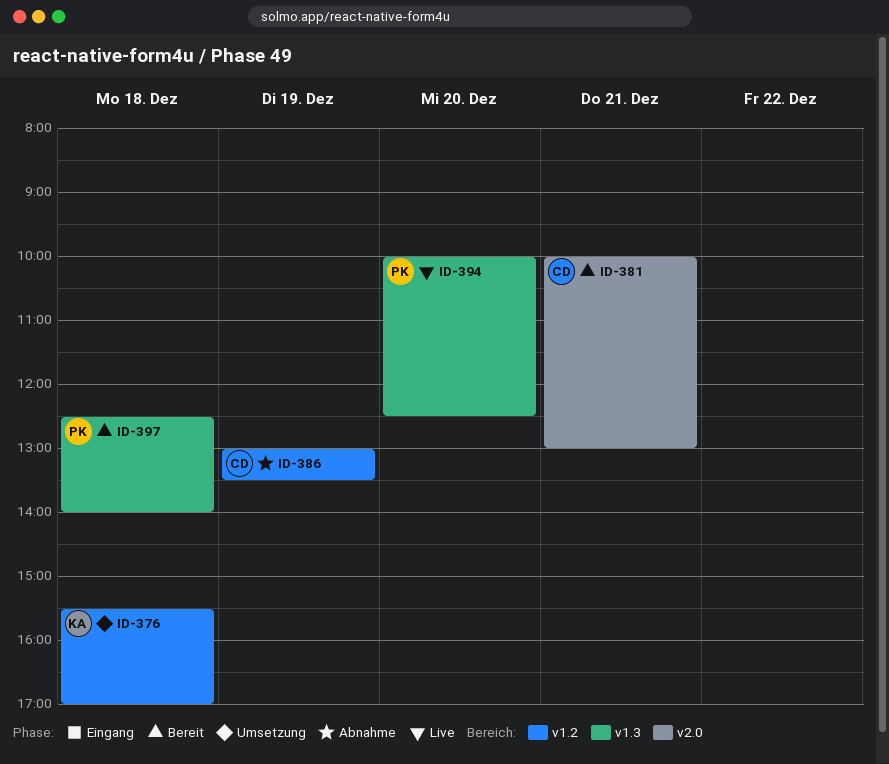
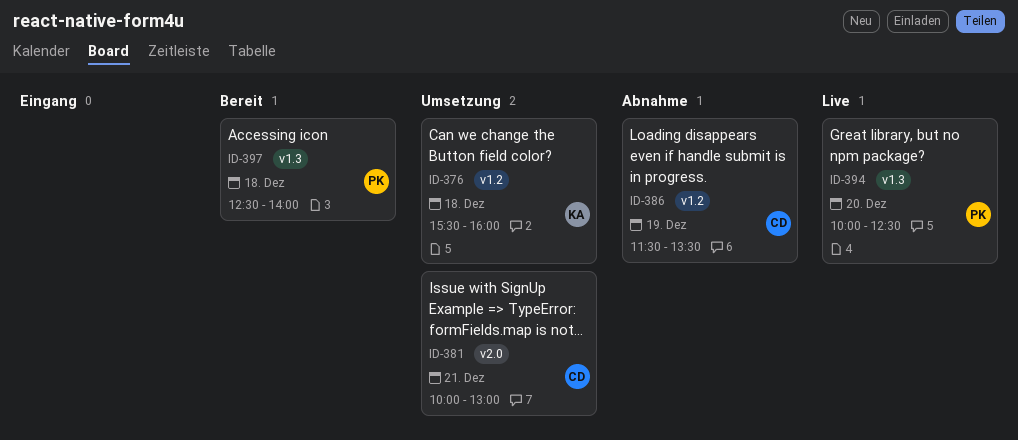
ID-376, ends: 17:00 -> 16:00
ID-381, status: Bereit -> Umsetzung
ID-386, begins: 13:00 -> 11:30

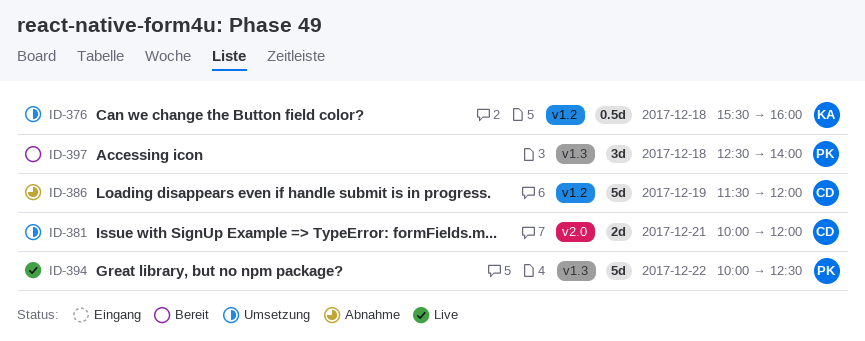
ID-381, ends: 13:00 -> 12:00
ID-386, ends: 13:30 -> 12:00
ID-394, day: Dec 20 -> Dec 22

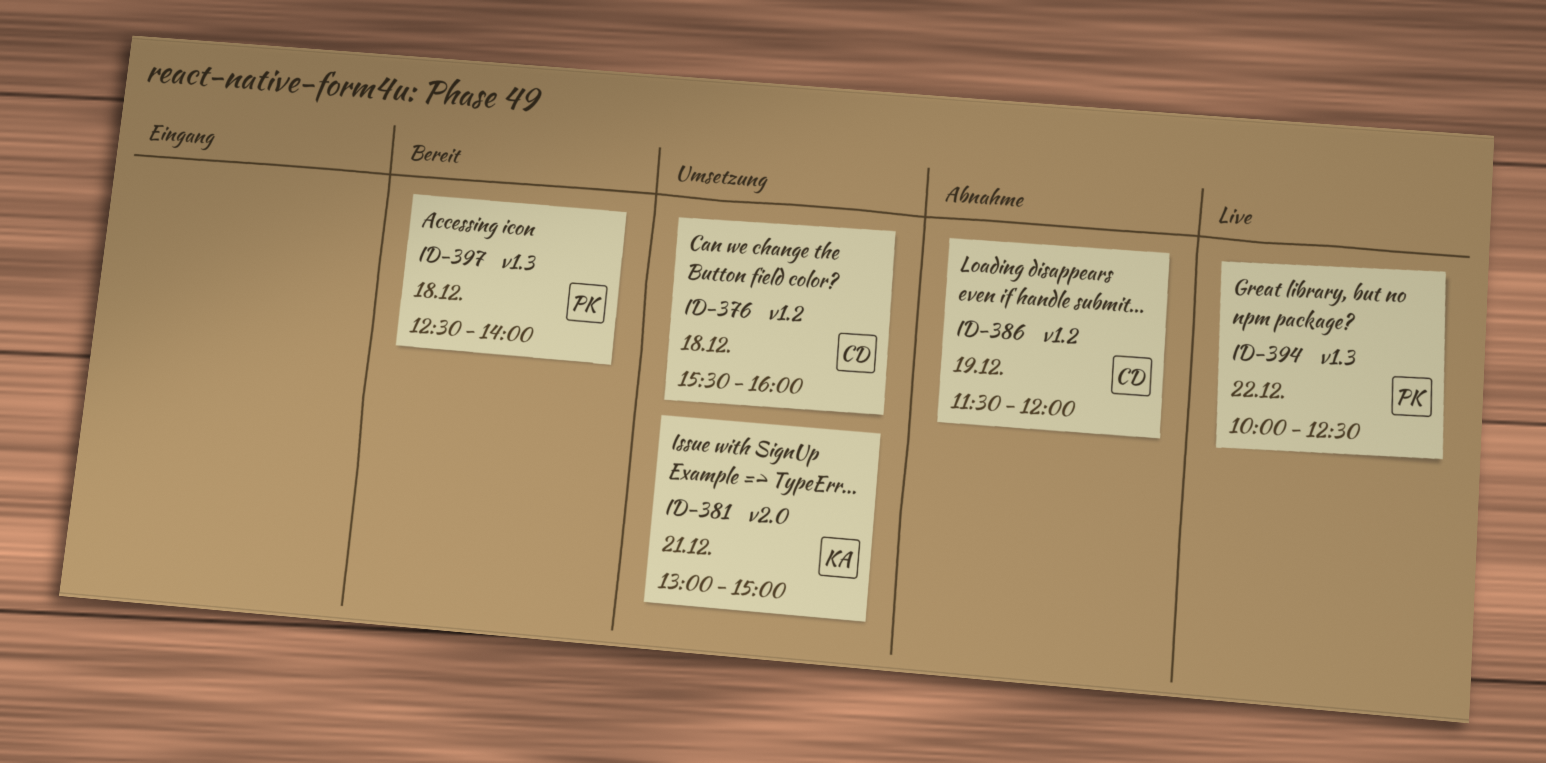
ID-376, owner: KA -> CD
ID-381, owner: CD -> KA
ID-381, begins: 10:00 -> 13:00
ID-381, ends: 12:00 -> 15:00

